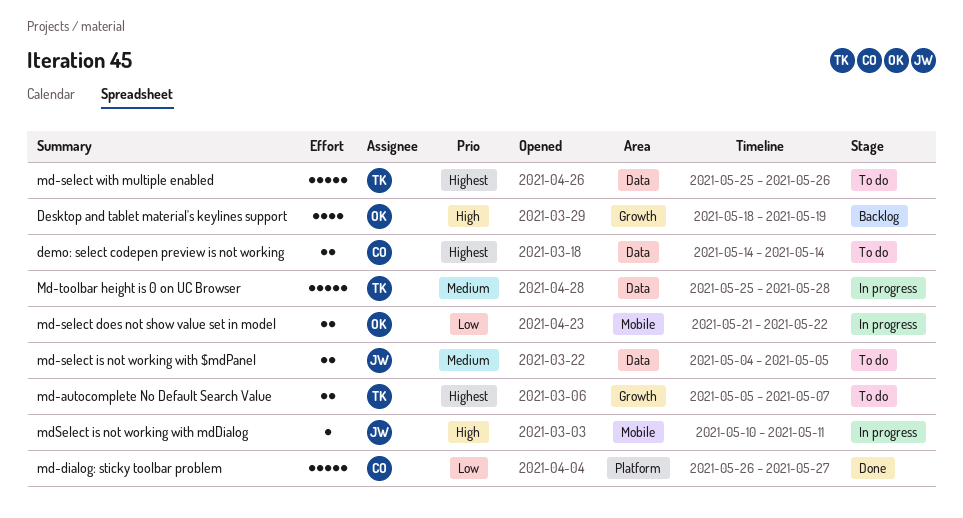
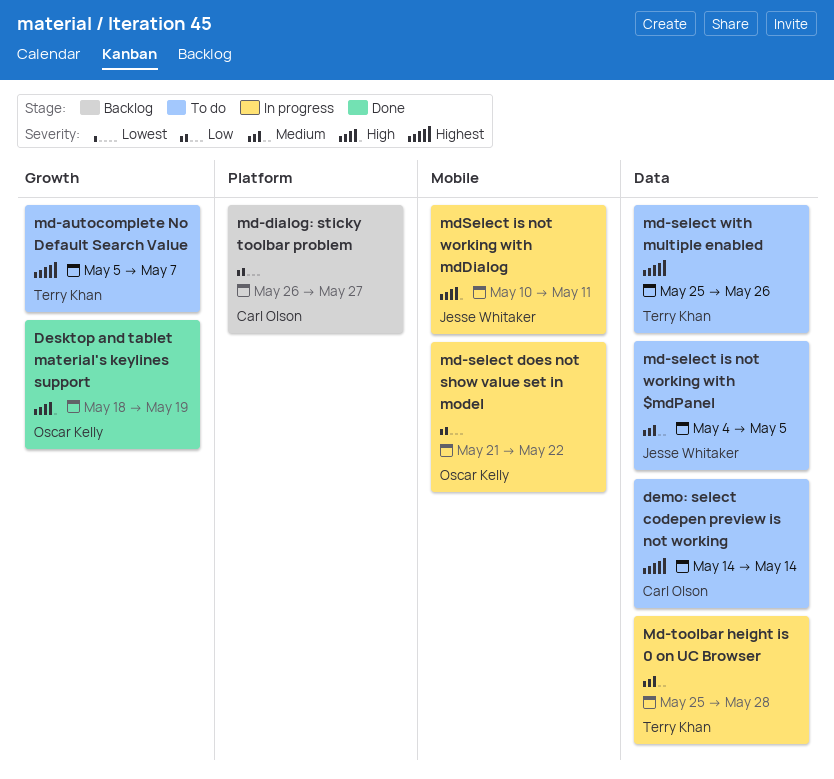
Desktop and tablet material's keylines support, status: Backlog -> Done
md-dialog: sticky toolbar problem, status: Done -> Backlog

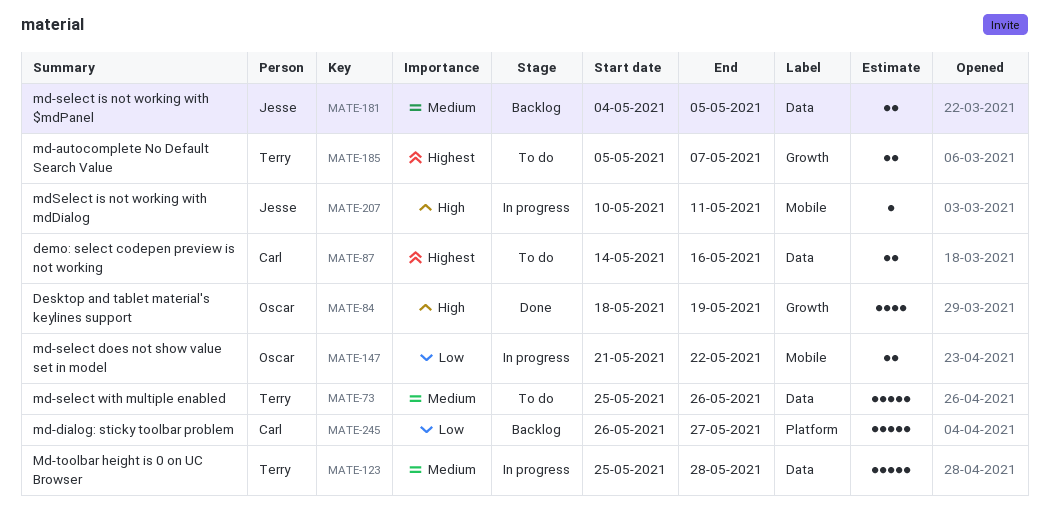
demo: select codepen preview is not working, due: May 14 -> May 16
md-select is not working with $mdPanel, status: To do -> Backlog
md-select with multiple enabled, priority: Highest -> Medium

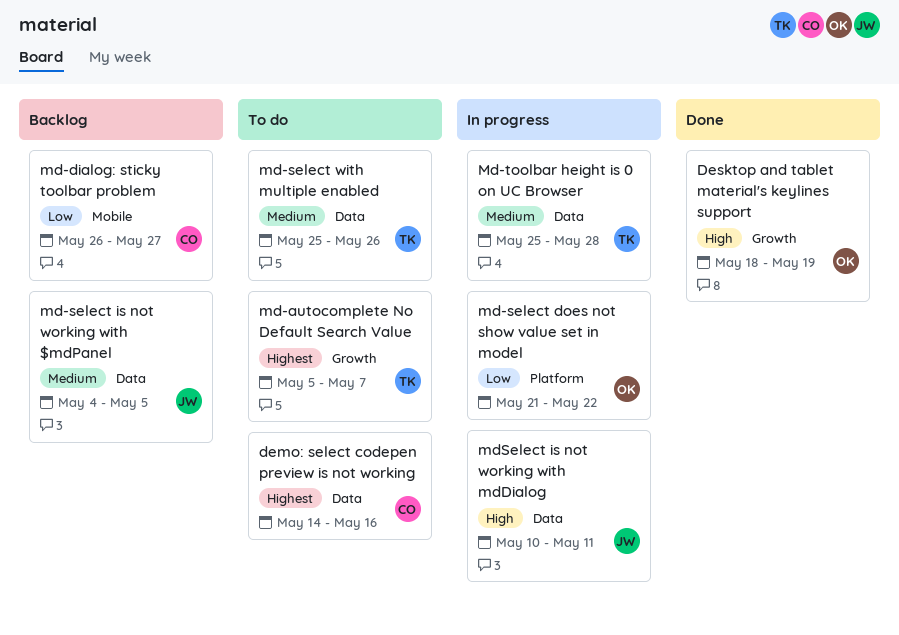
md-dialog: sticky toolbar problem, label: Platform -> Mobile
md-select does not show value set in model, label: Mobile -> Platform
mdSelect is not working with mdDialog, label: Mobile -> Data

